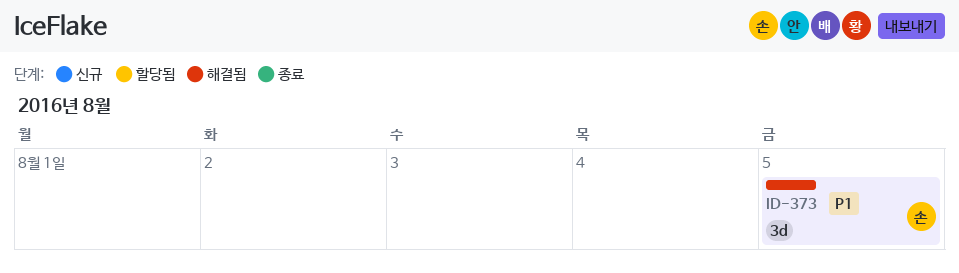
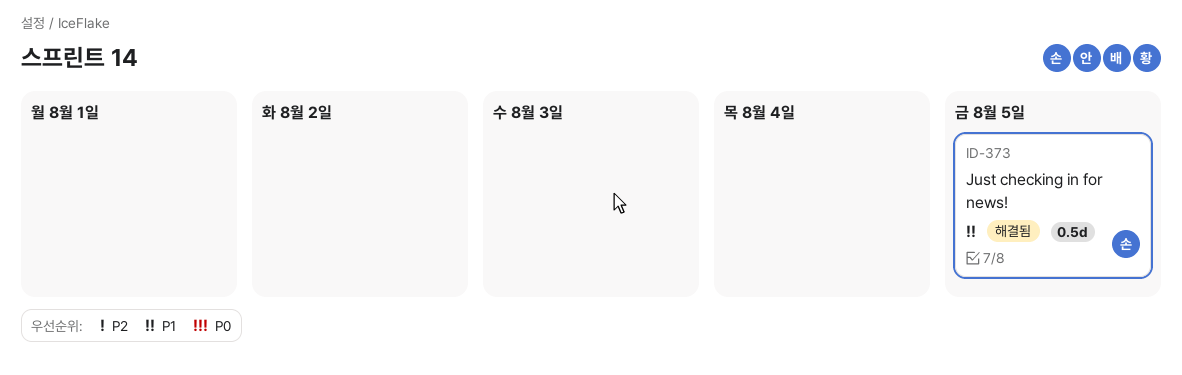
ID-373, estimate: 3d -> 0.5d

